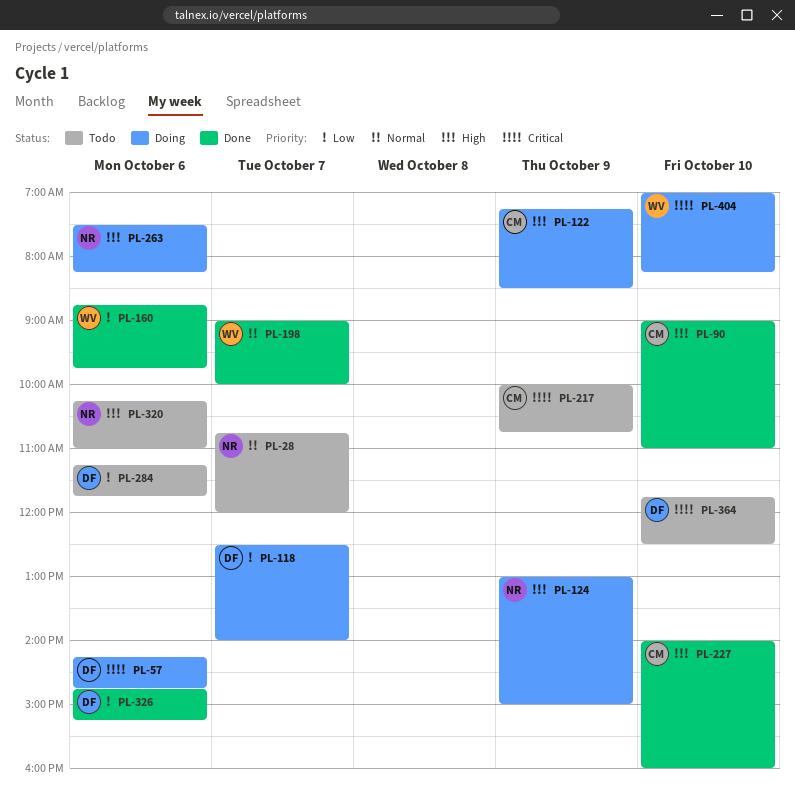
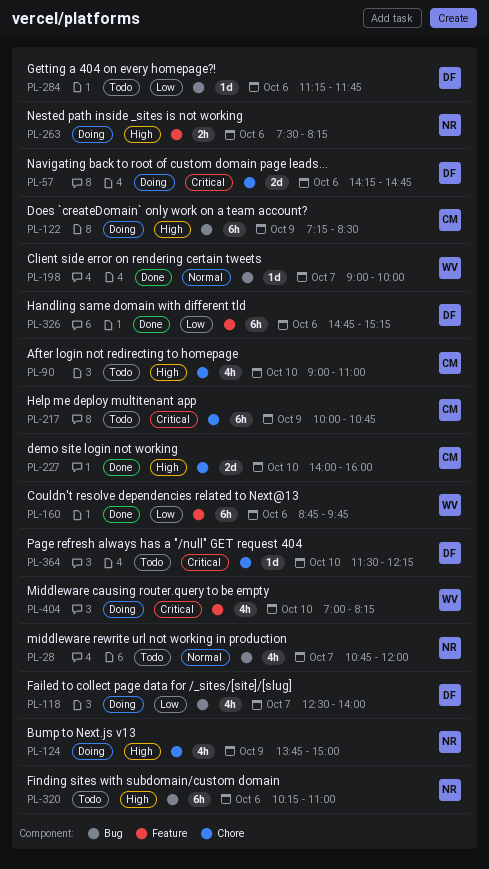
PL-90, status: Done -> Todo
PL-124, begins: 13:00 -> 13:45
PL-364, begins: 11:45 -> 11:30
PL-364, ends: 12:30 -> 12:15

